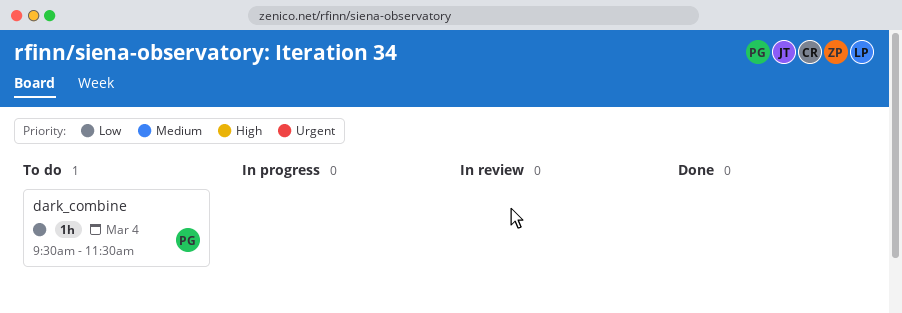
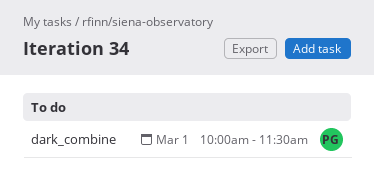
dark_combine, day: Mar 4 -> Mar 1
dark_combine, begins: 09:30 -> 10:00

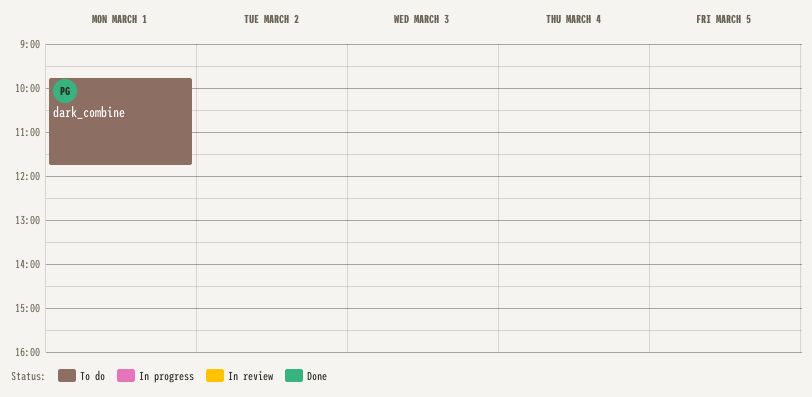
dark_combine, begins: 10:00 -> 09:45
dark_combine, ends: 11:30 -> 11:45

